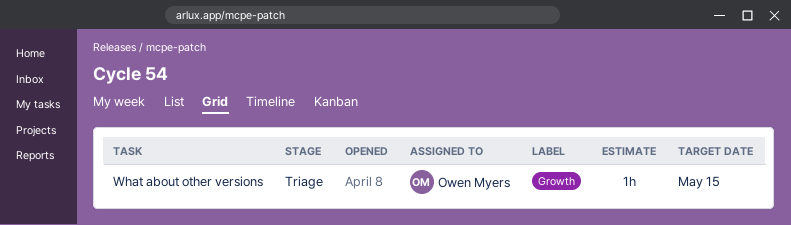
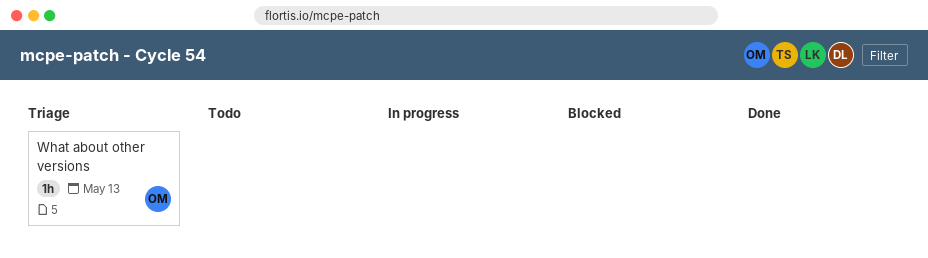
What about other versions, due: May 15 -> May 13

